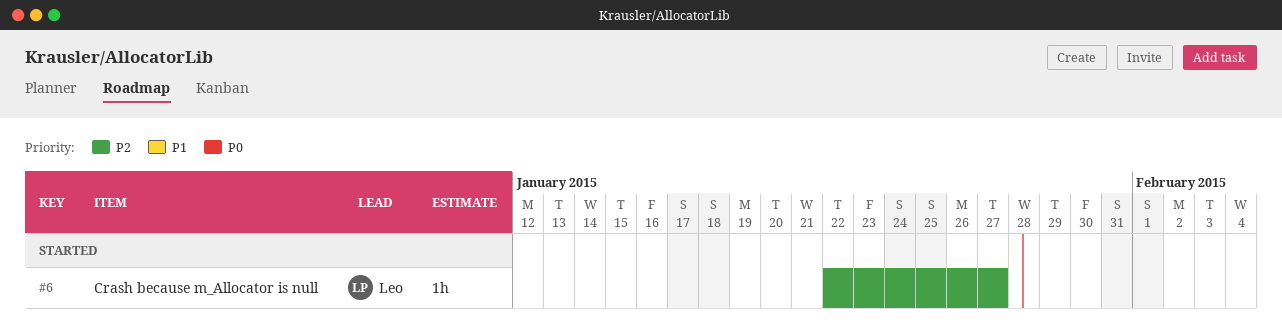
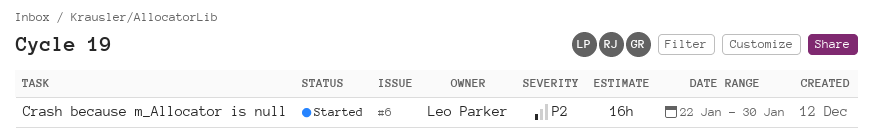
#6, estimate: 1h -> 16h
#6, due: Jan 27 -> Jan 30

